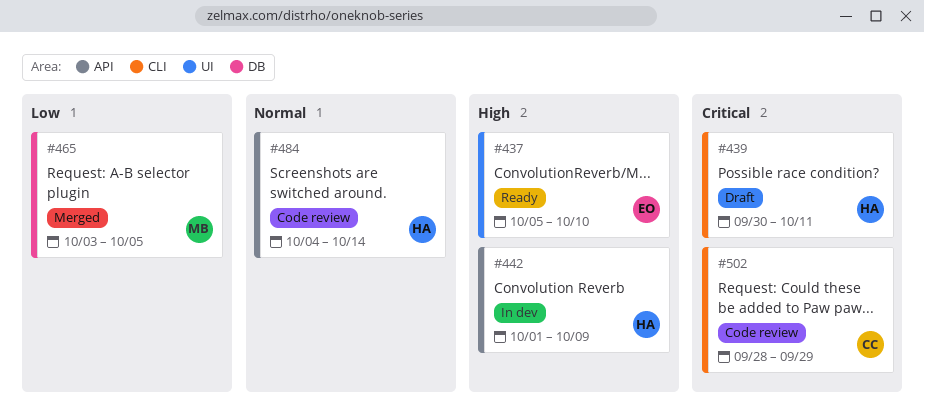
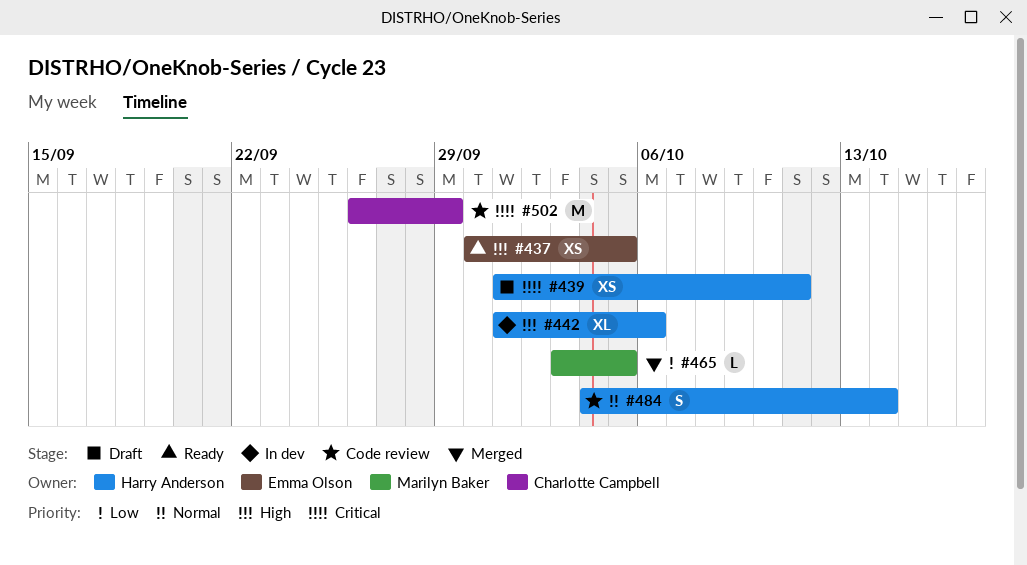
#437, start: Oct 5 -> Sep 30
#437, due: Oct 10 -> Oct 5
#439, start: Sep 30 -> Oct 1
#442, due: Oct 9 -> Oct 6
#502, start: Sep 28 -> Sep 26

